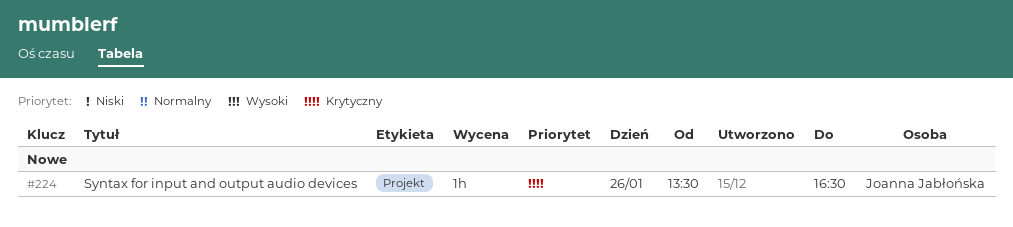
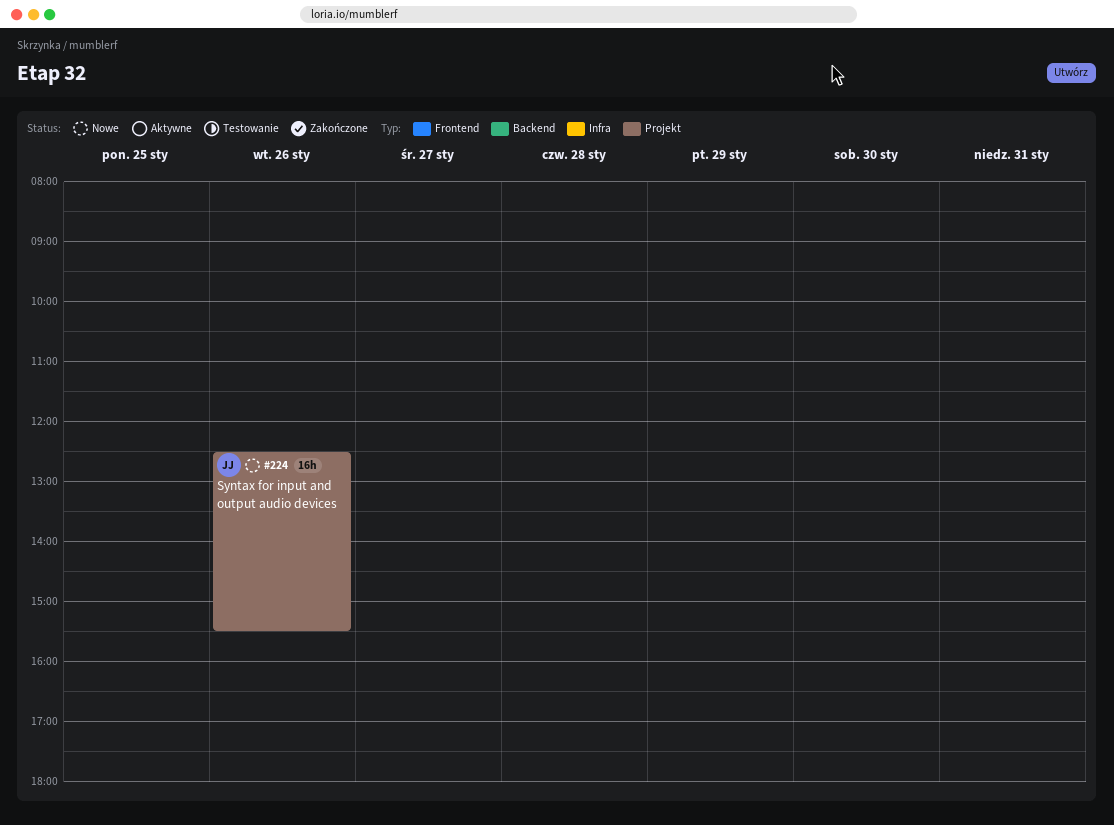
#224, estimate: 1h -> 16h
#224, begins: 13:30 -> 12:30
#224, ends: 16:30 -> 15:30

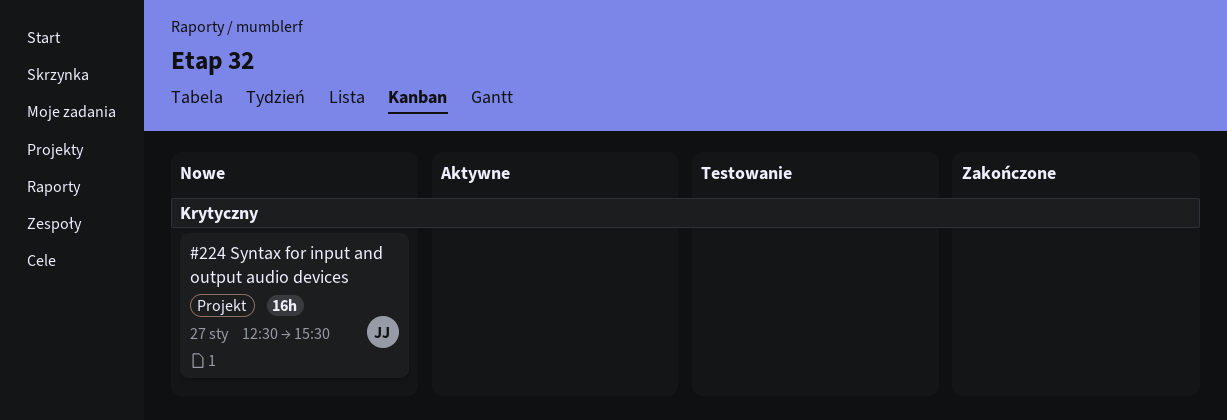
#224, day: Jan 26 -> Jan 27

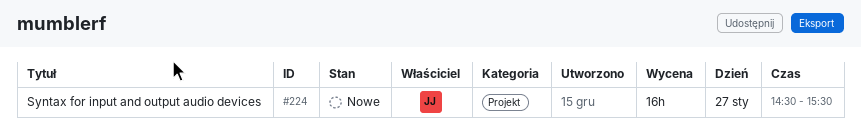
#224, begins: 12:30 -> 14:30

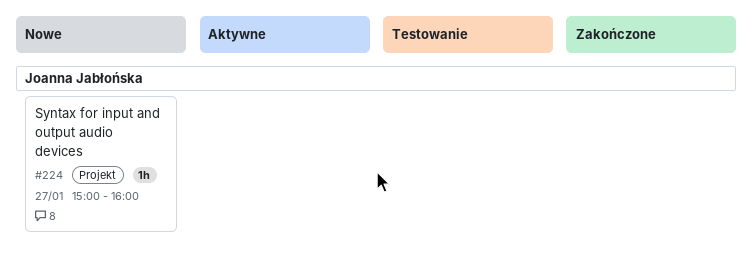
#224, estimate: 16h -> 1h
#224, begins: 14:30 -> 15:00
#224, ends: 15:30 -> 16:00

